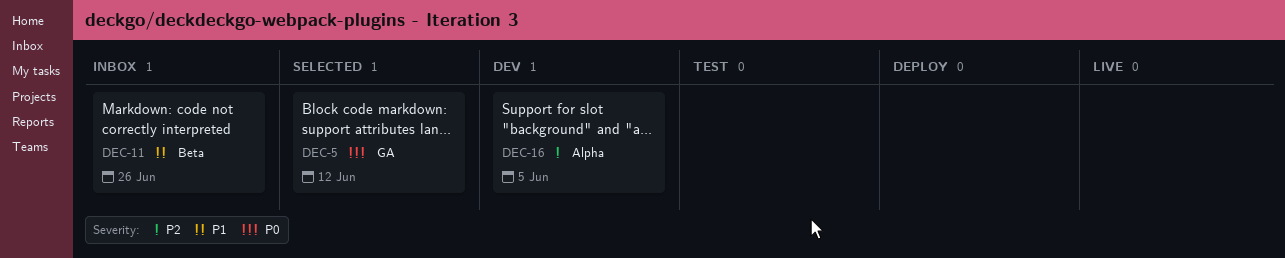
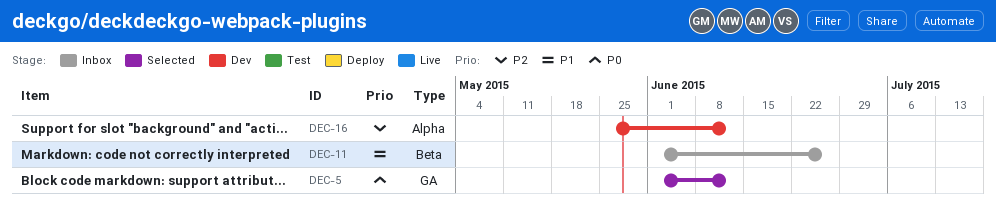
DEC-16, due: Jun 5 -> Jun 12

